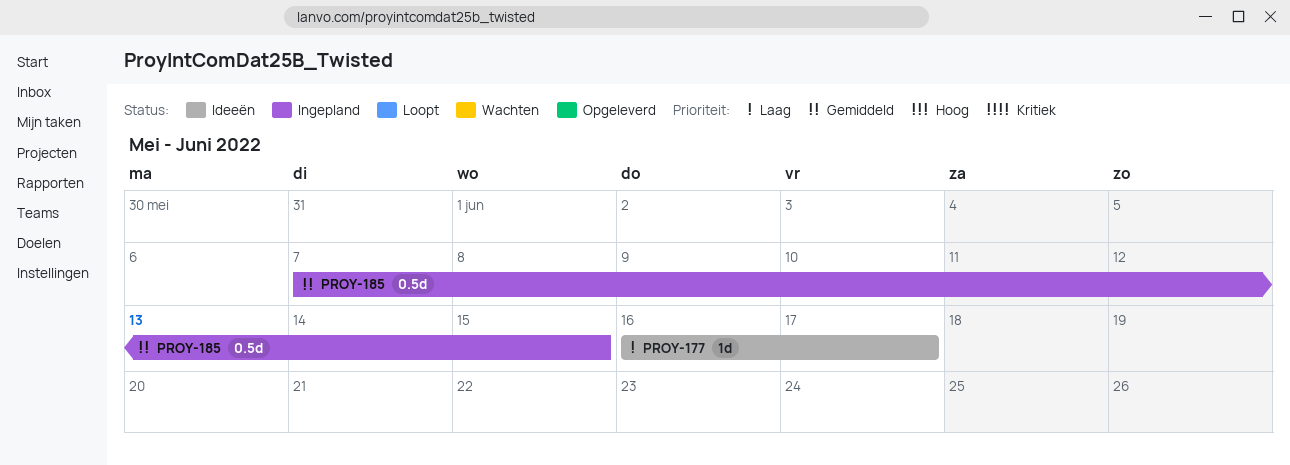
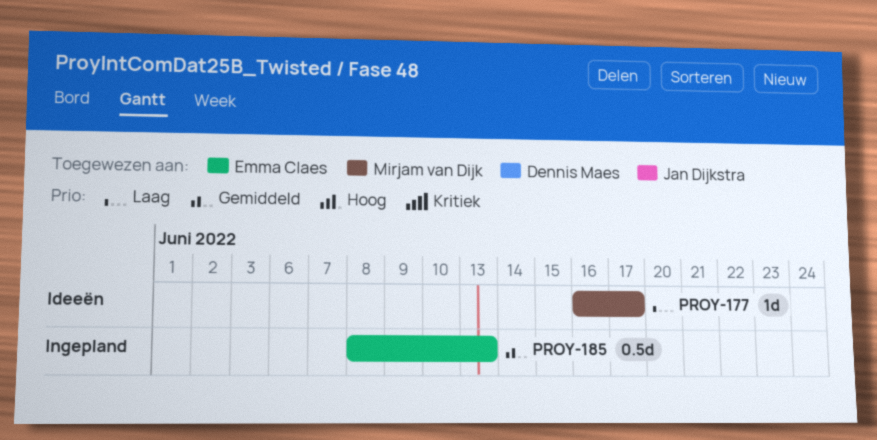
PROY-185, start: Jun 7 -> Jun 8
PROY-185, due: Jun 15 -> Jun 13

